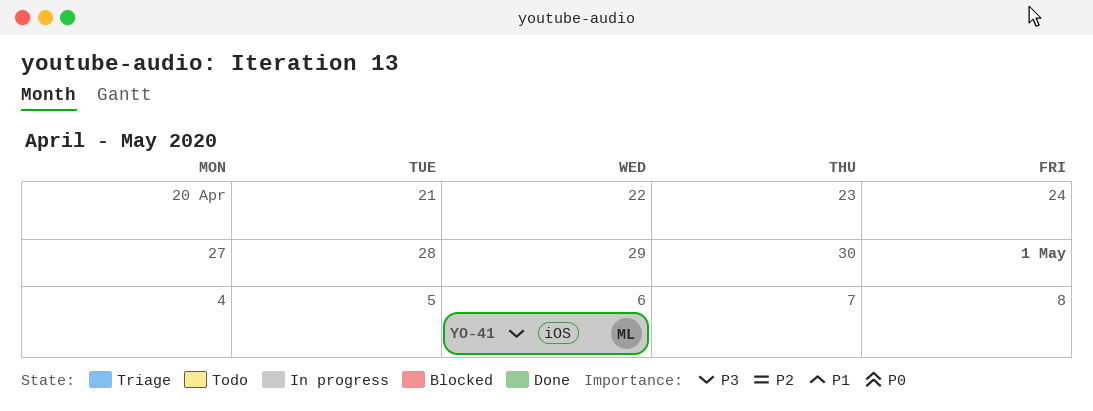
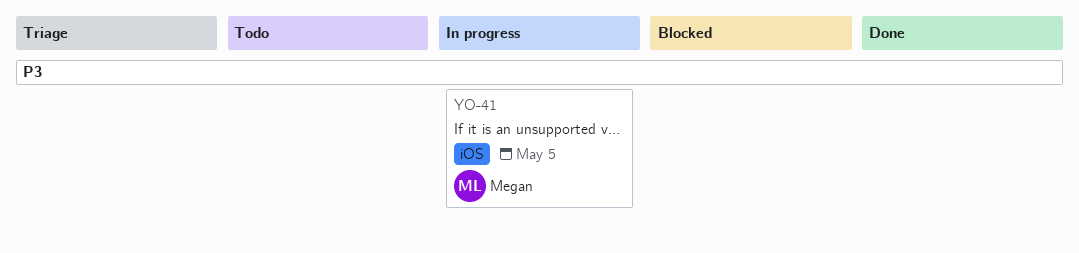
YO-41, due: May 6 -> May 5

